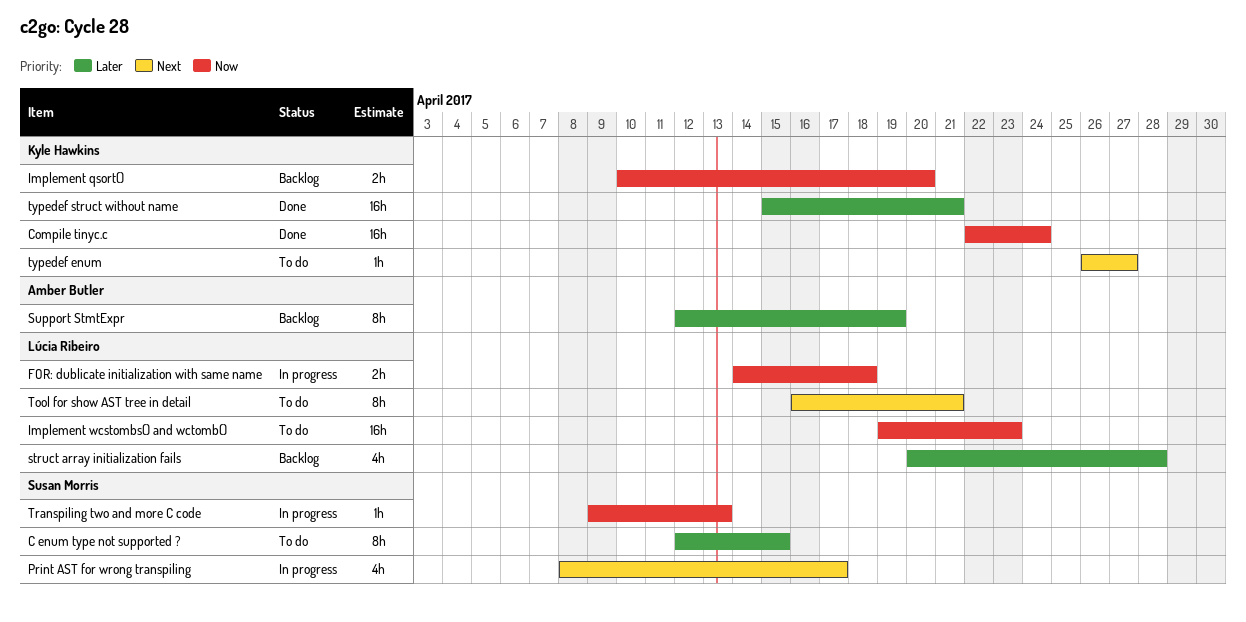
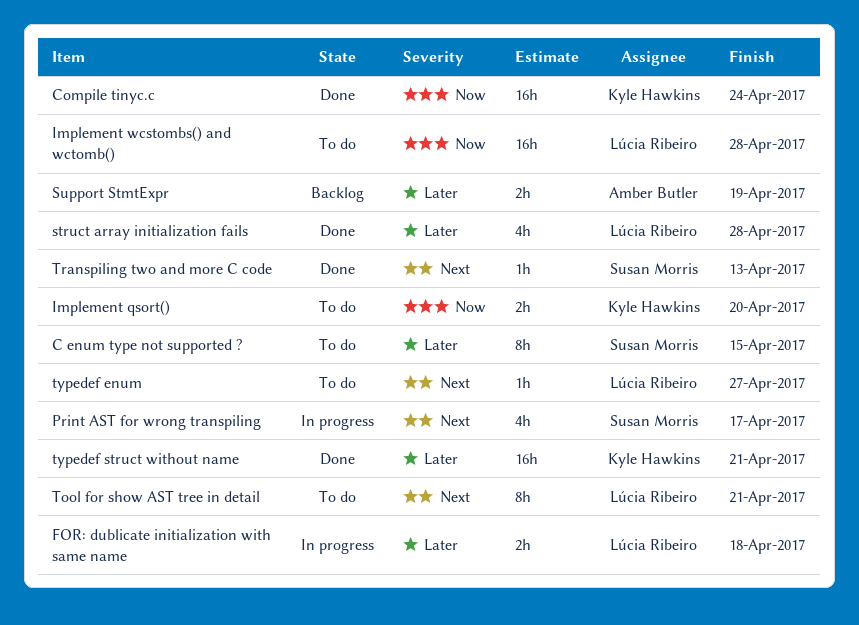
FOR: dublicate initialization with same name, priority: Now -> Later
Implement qsort(), status: Backlog -> To do
Implement wcstombs() and wctomb(), due: Apr 23 -> Apr 28
struct array initialization fails, status: Backlog -> Done
Support StmtExpr, estimate: 8h -> 2h
Transpiling two and more C code, status: In progress -> Done
Transpiling two and more C code, priority: Now -> Next
typedef enum, owner: Kyle Hawkins -> Lúcia Ribeiro

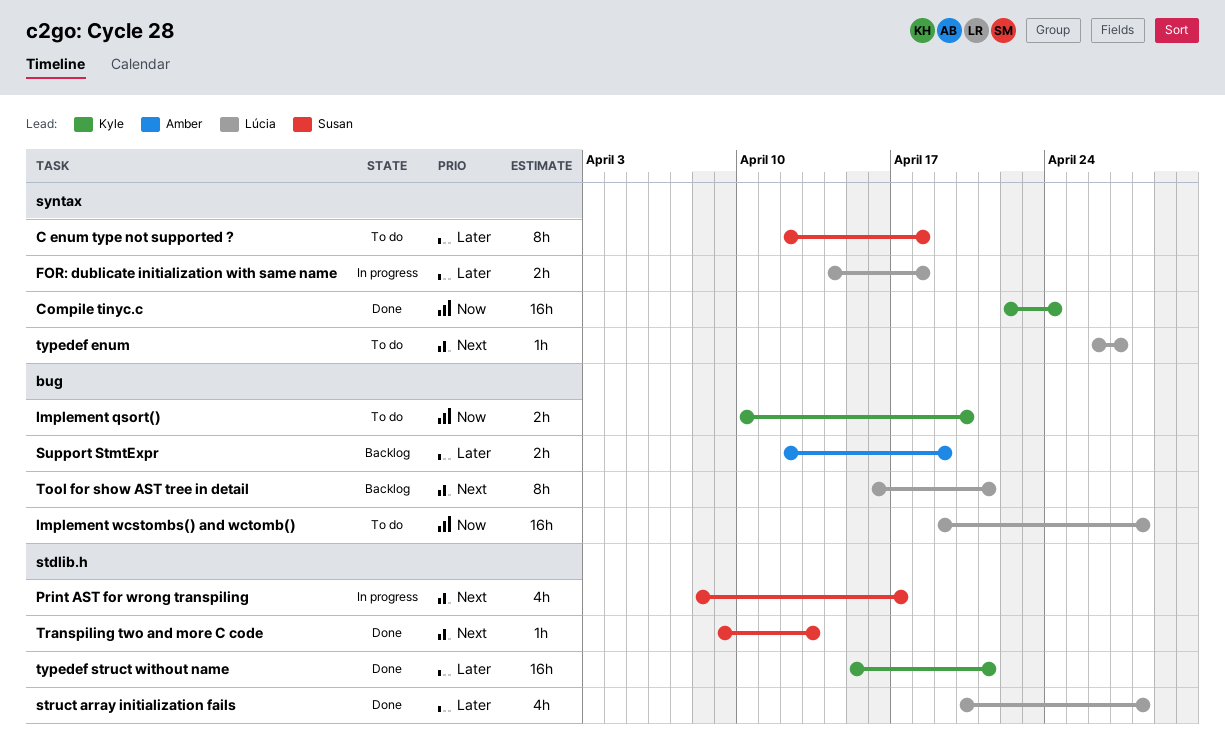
C enum type not supported ?, due: Apr 15 -> Apr 18
Tool for show AST tree in detail, status: To do -> Backlog

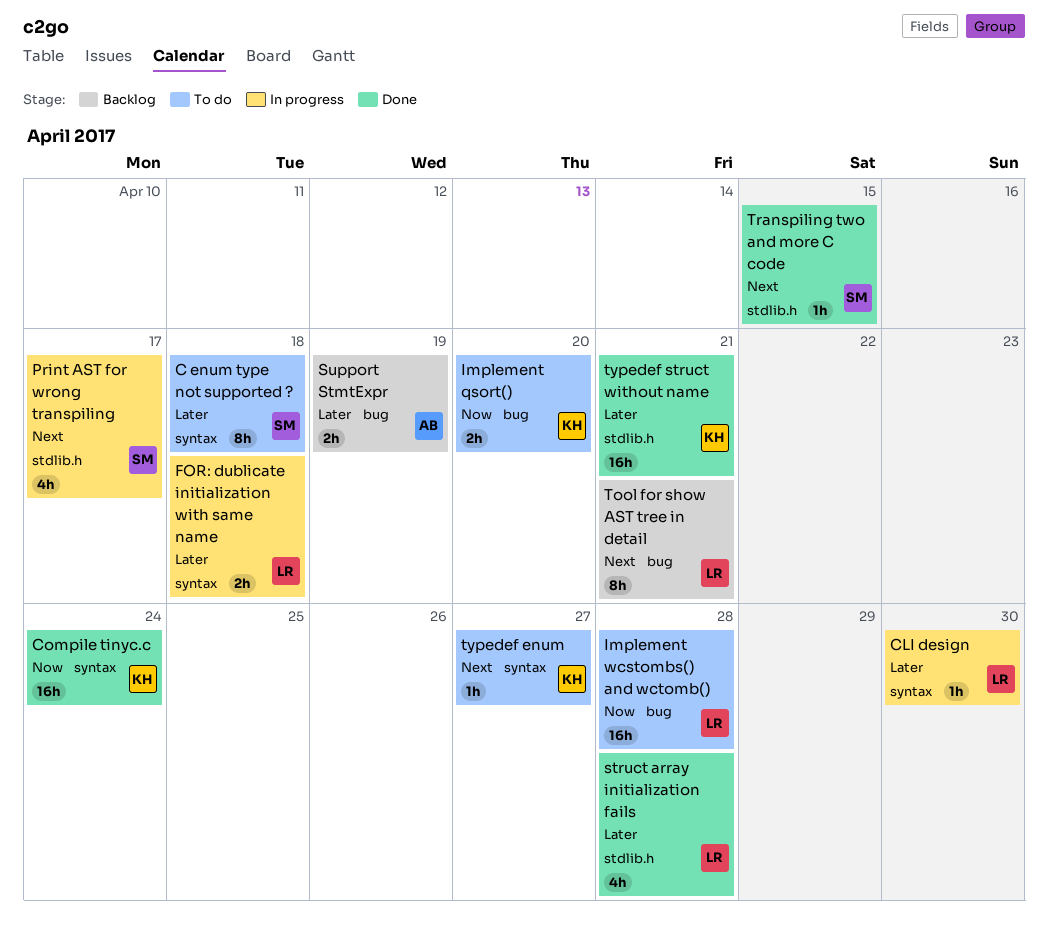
CLI design: none -> present
Transpiling two and more C code, due: Apr 13 -> Apr 15
typedef enum, owner: Lúcia -> Kyle

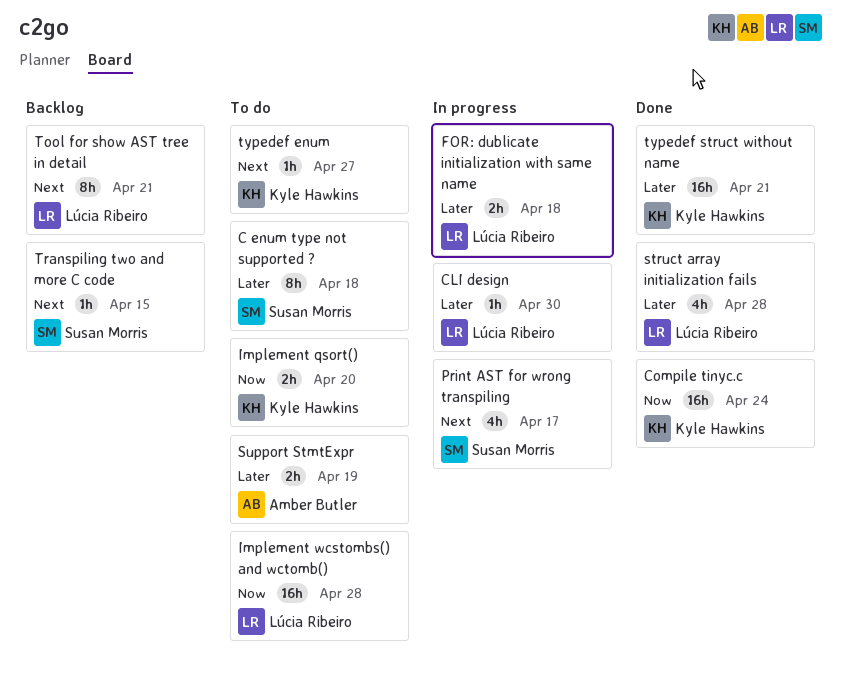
Support StmtExpr, status: Backlog -> To do
Transpiling two and more C code, status: Done -> Backlog

